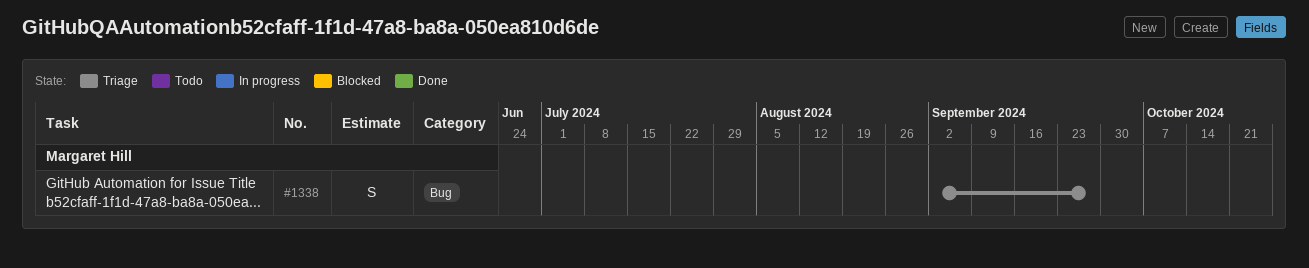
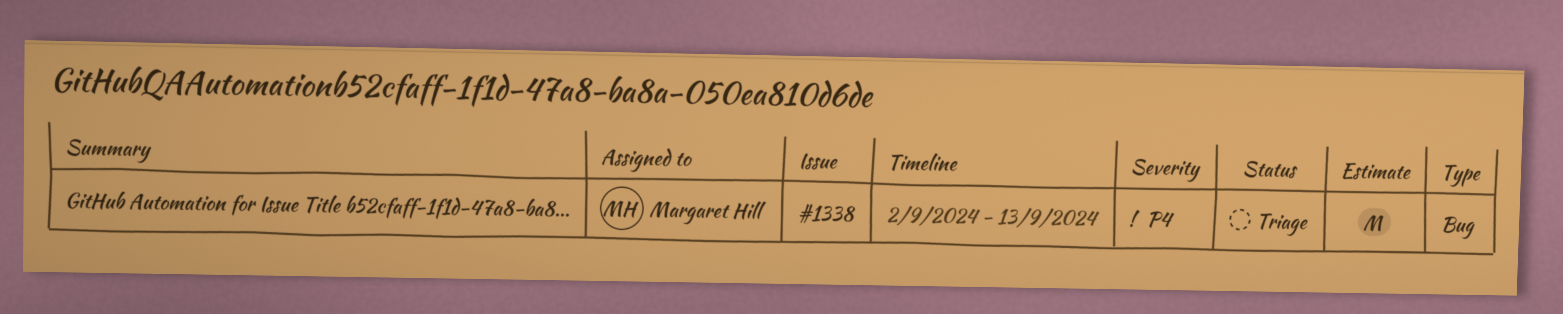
#1338, estimate: S -> M
#1338, due: Sep 27 -> Sep 13

